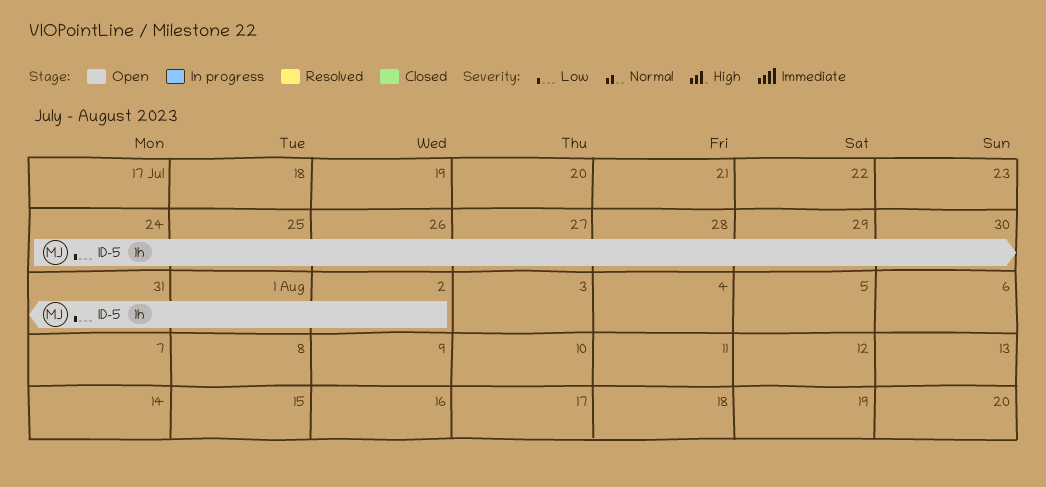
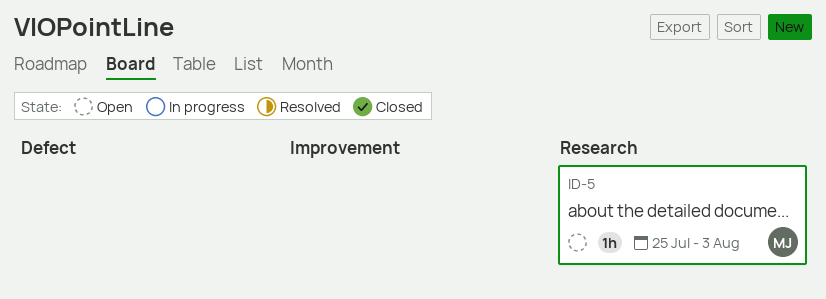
ID-5, start: Jul 24 -> Jul 25
ID-5, due: Aug 2 -> Aug 3

